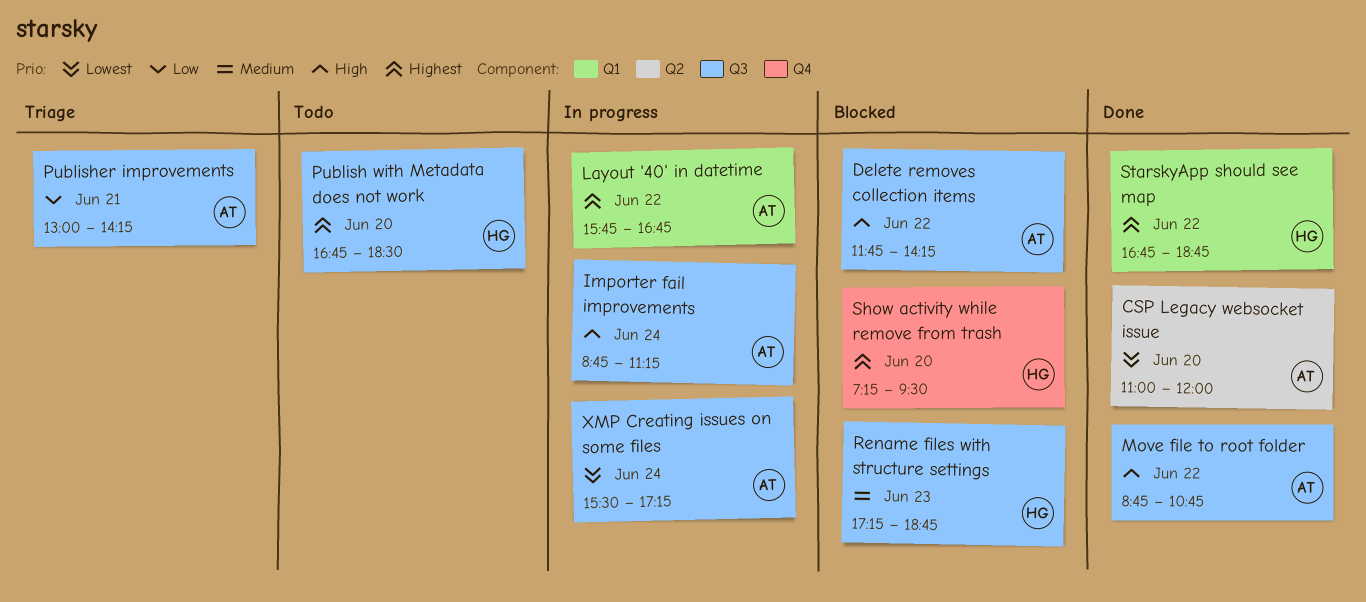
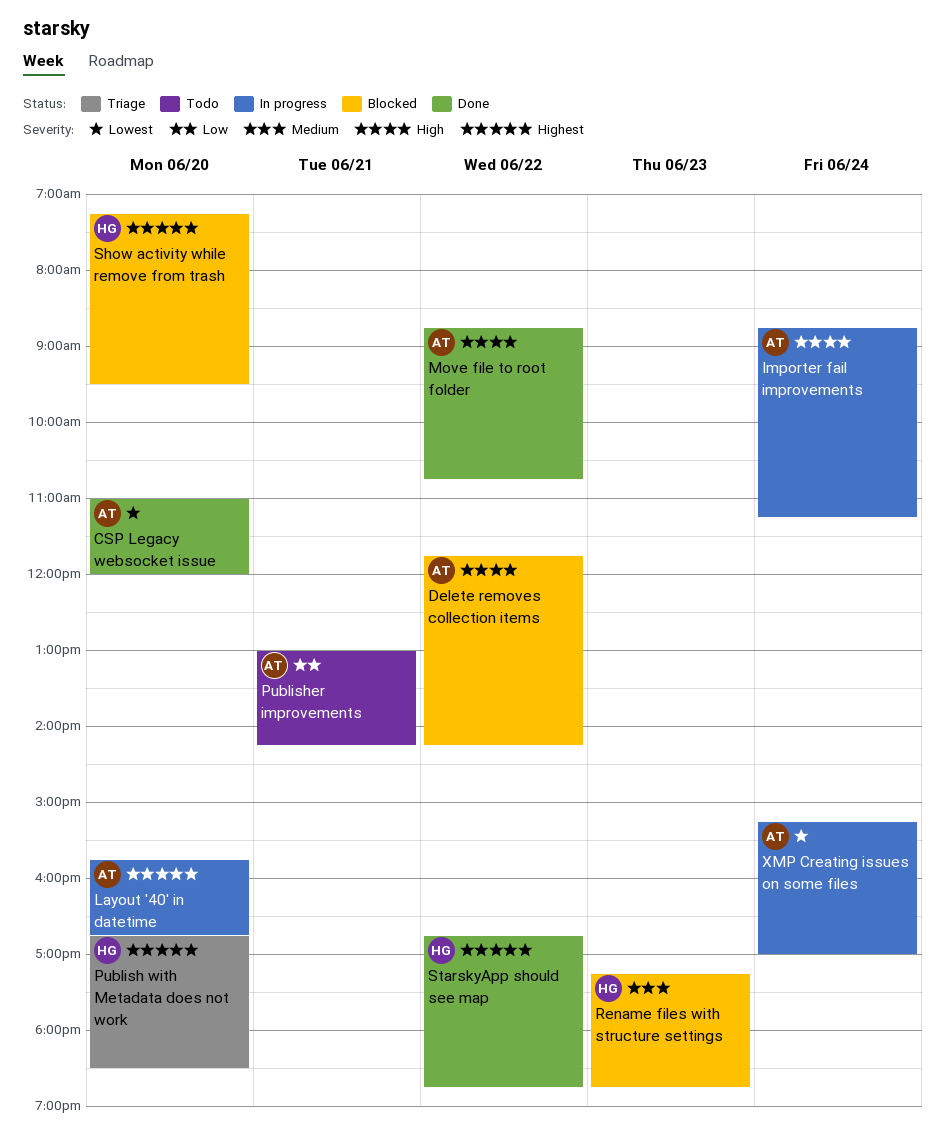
Layout '40' in datetime, day: Jun 22 -> Jun 20
Publish with Metadata does not work, status: Todo -> Triage
Publisher improvements, status: Triage -> Todo
XMP Creating issues on some files, begins: 15:30 -> 15:15
XMP Creating issues on some files, ends: 17:15 -> 17:00

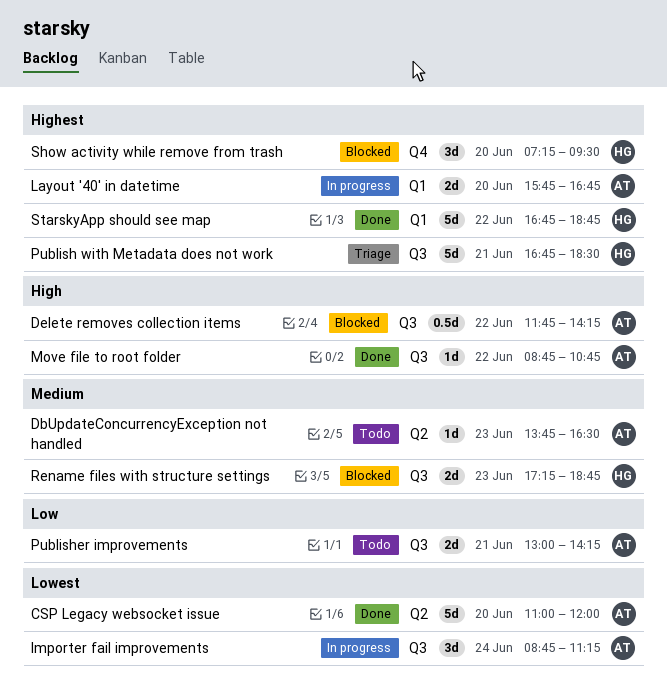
DbUpdateConcurrencyException not handled: none -> present
Importer fail improvements, priority: High -> Lowest
Publish with Metadata does not work, day: Jun 20 -> Jun 21
XMP Creating issues on some files: present -> none

